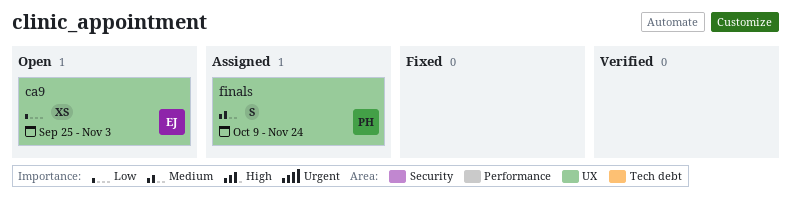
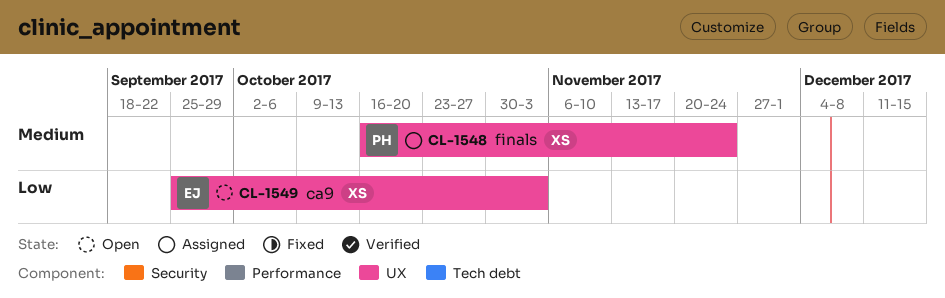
finals, estimate: S -> XS
finals, start: Oct 9 -> Oct 16

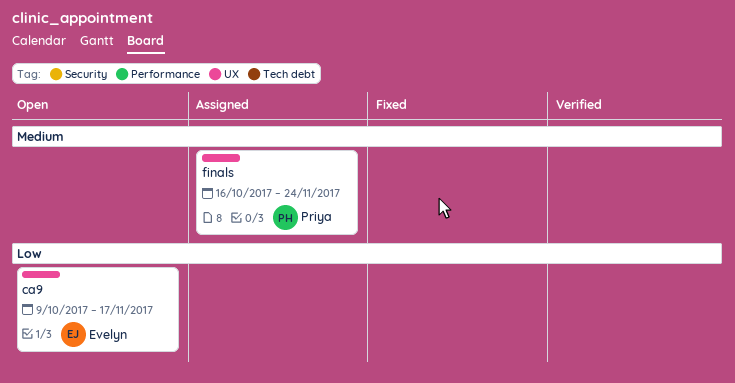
ca9, start: Sep 25 -> Oct 9
ca9, due: Nov 3 -> Nov 17

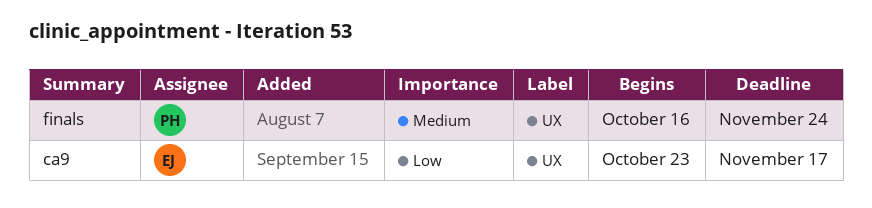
ca9, start: Oct 9 -> Oct 23

